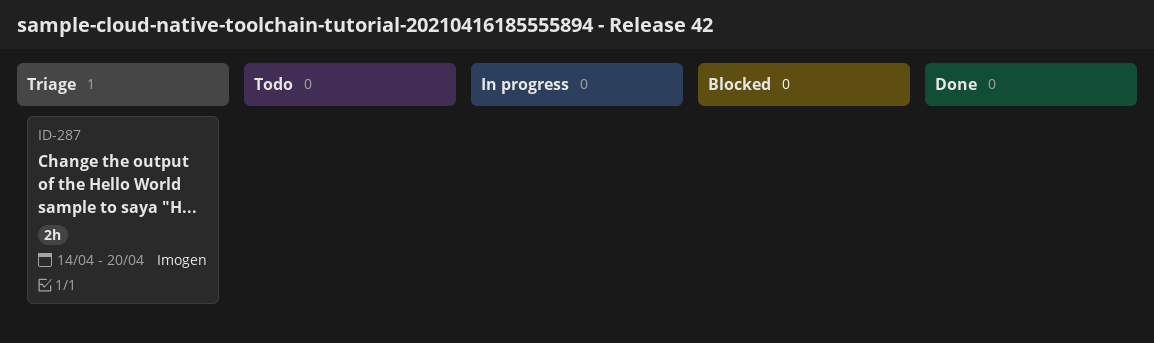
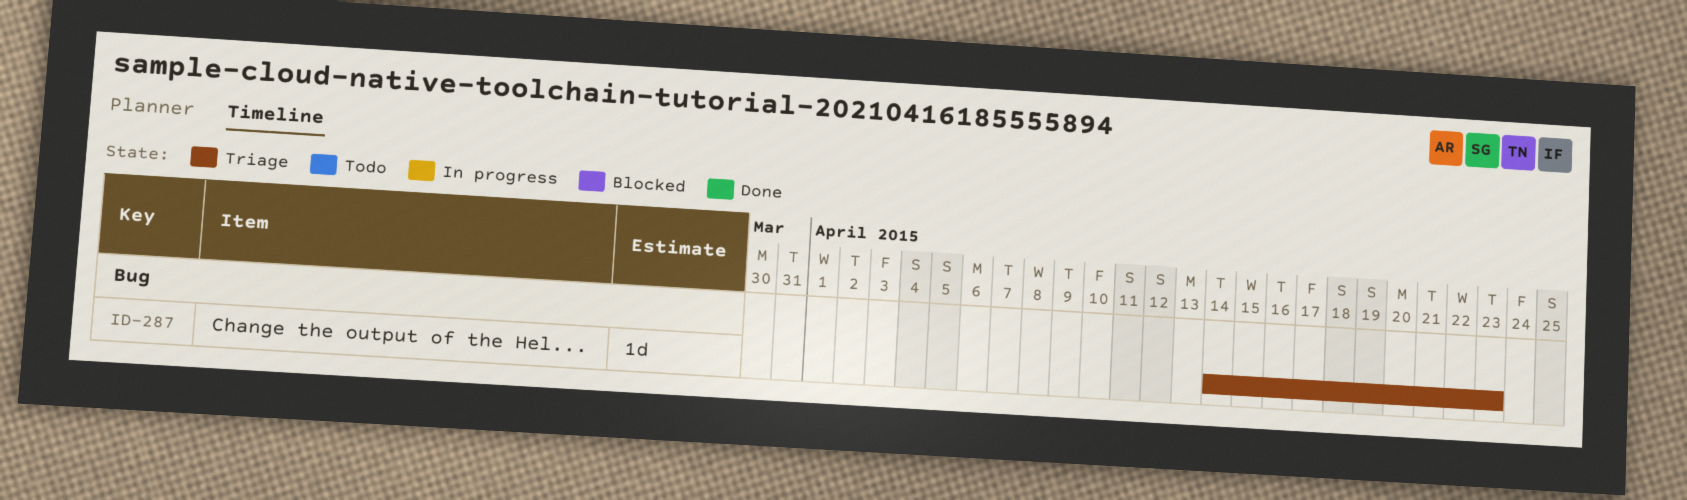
ID-287, estimate: 2h -> 1d
ID-287, due: Apr 20 -> Apr 23

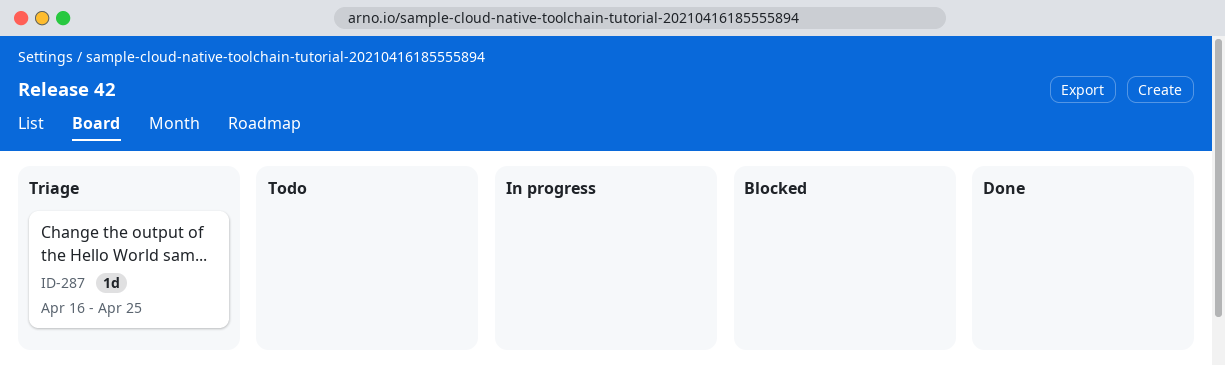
ID-287, start: Apr 14 -> Apr 16
ID-287, due: Apr 23 -> Apr 25

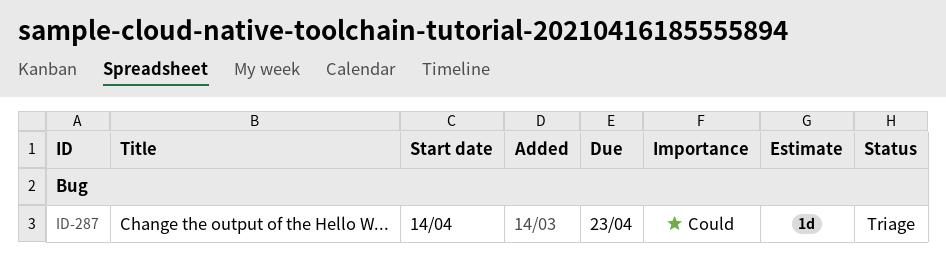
ID-287, start: Apr 16 -> Apr 14
ID-287, due: Apr 25 -> Apr 23

